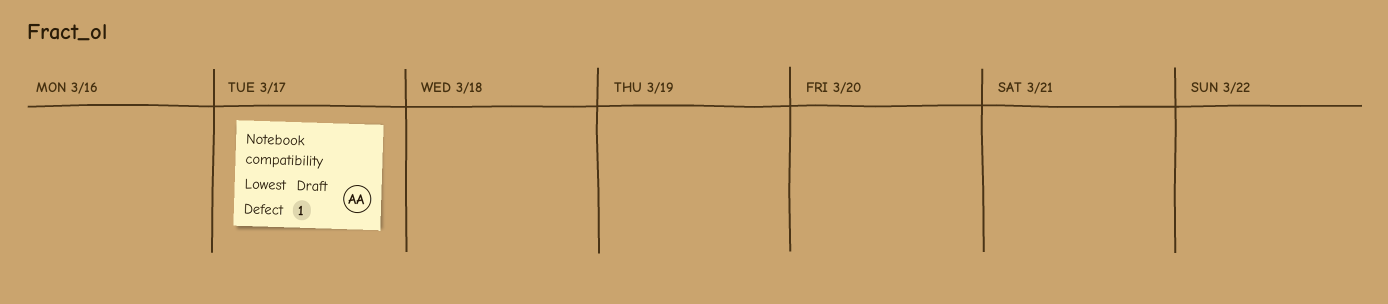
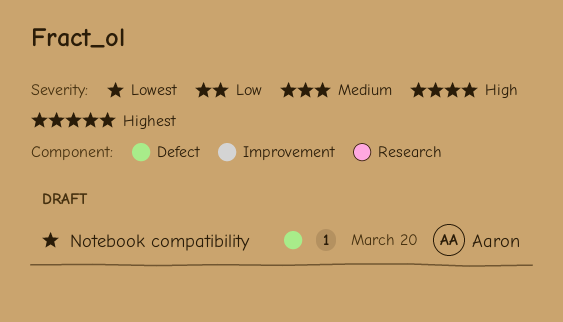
Notebook compatibility, due: Mar 17 -> Mar 20

